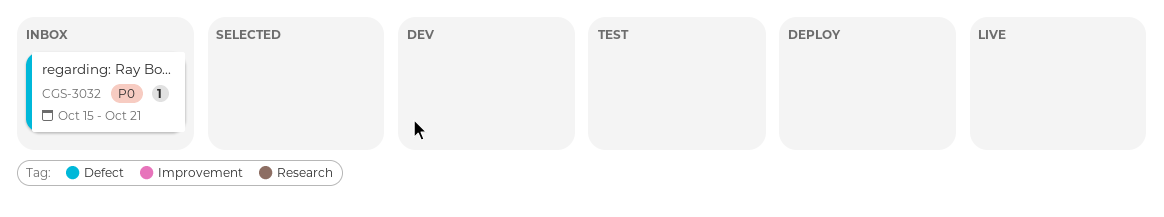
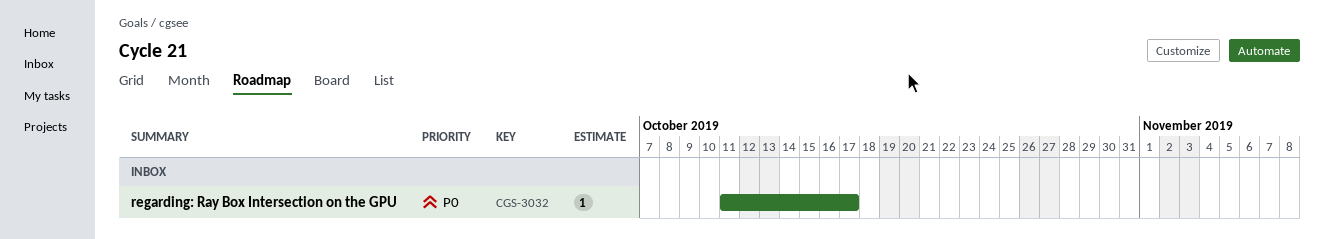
CGS-3032, start: Oct 15 -> Oct 11
CGS-3032, due: Oct 21 -> Oct 17

